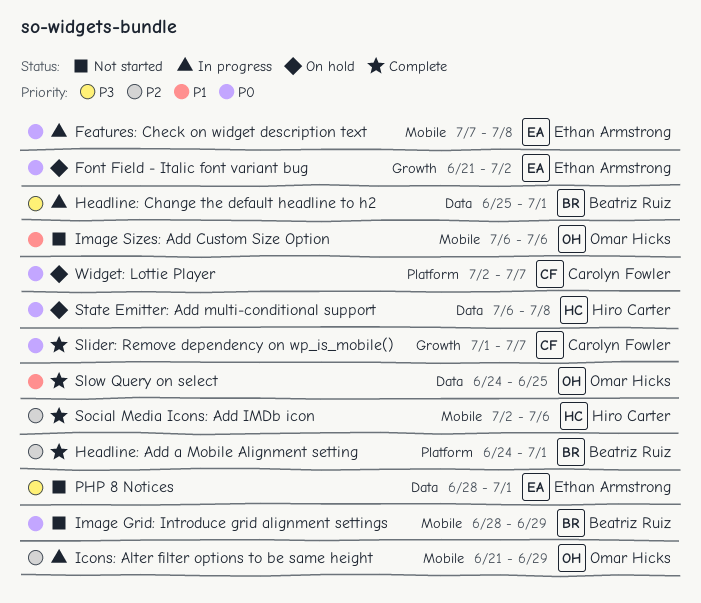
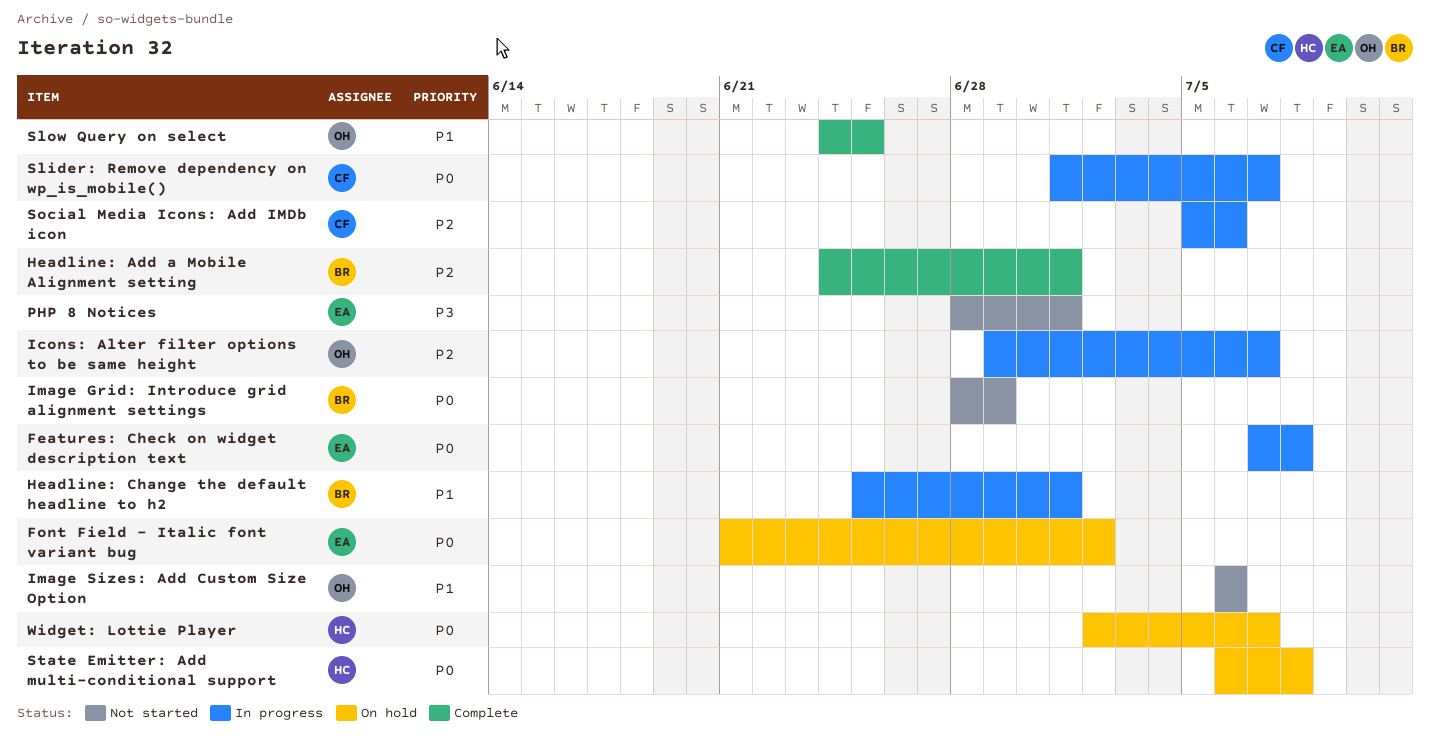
Headline: Change the default headline to h2, priority: P3 -> P1
Icons: Alter filter options to be same height, start: Jun 21 -> Jun 29
Icons: Alter filter options to be same height, due: Jun 29 -> Jul 7
Slider: Remove dependency on wp_is_mobile(), status: Complete -> In progress
Social Media Icons: Add IMDb icon, status: Complete -> In progress
Social Media Icons: Add IMDb icon, owner: Hiro Carter -> Carolyn Fowler
Social Media Icons: Add IMDb icon, start: Jul 2 -> Jul 5
Widget: Lottie Player, owner: Carolyn Fowler -> Hiro Carter

